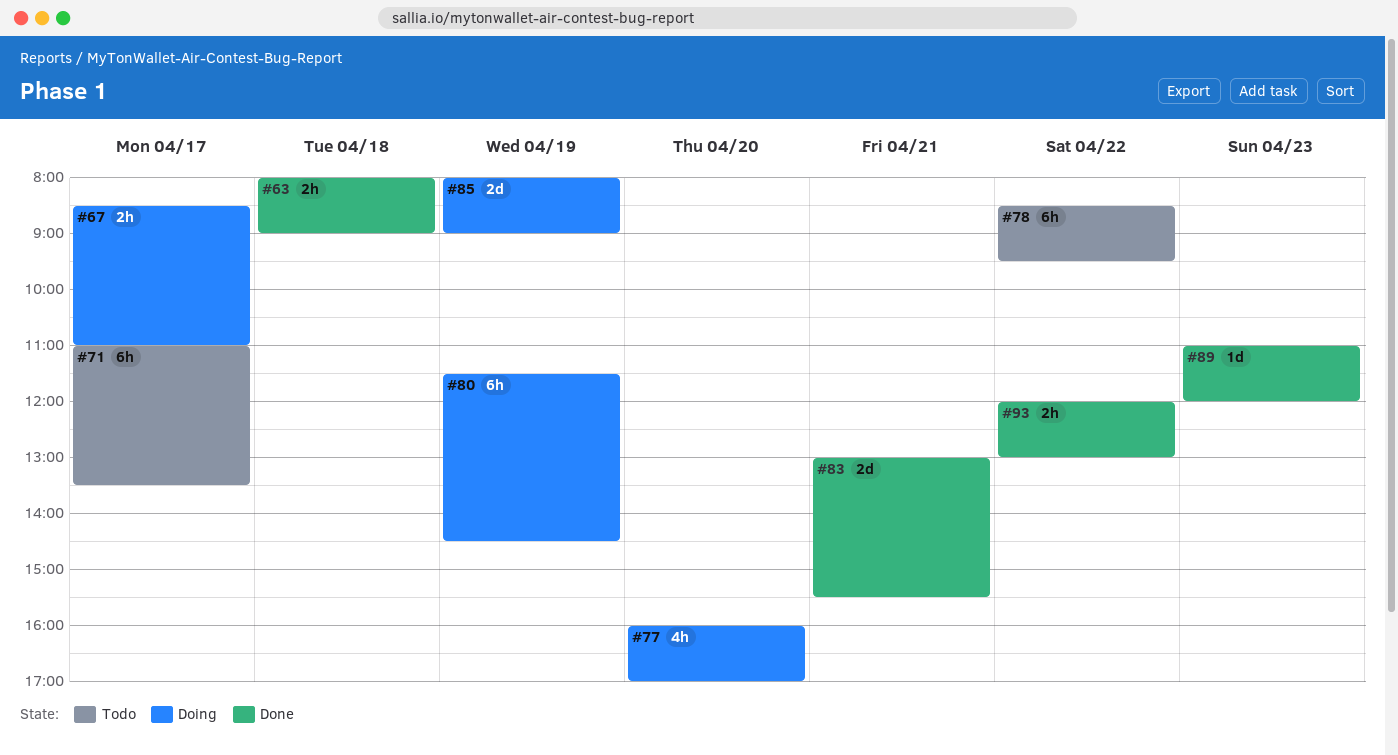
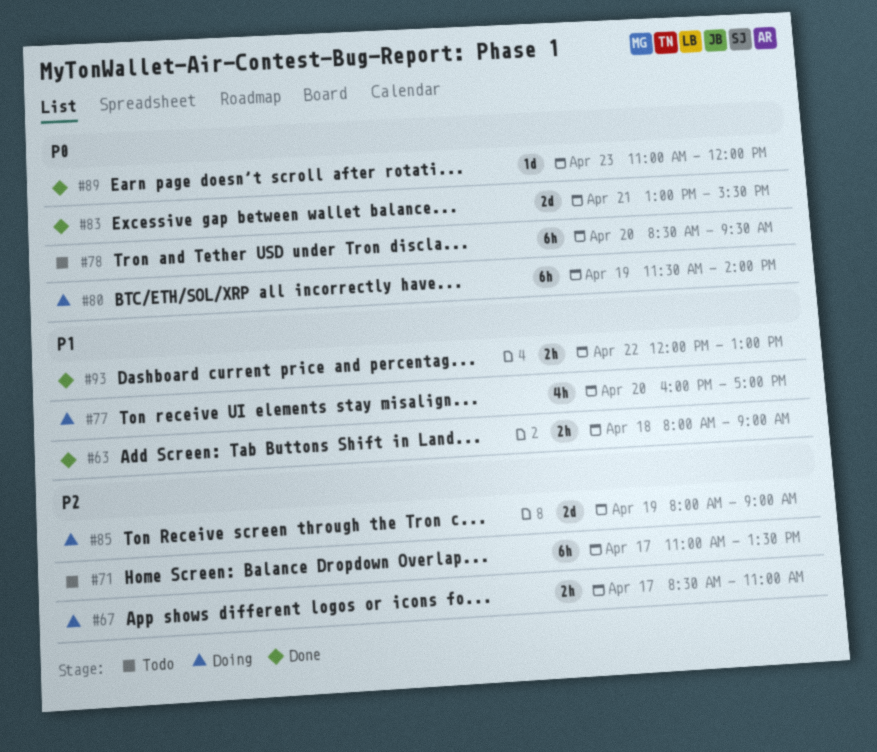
#78, day: Apr 22 -> Apr 20
#80, ends: 14:30 -> 14:00

